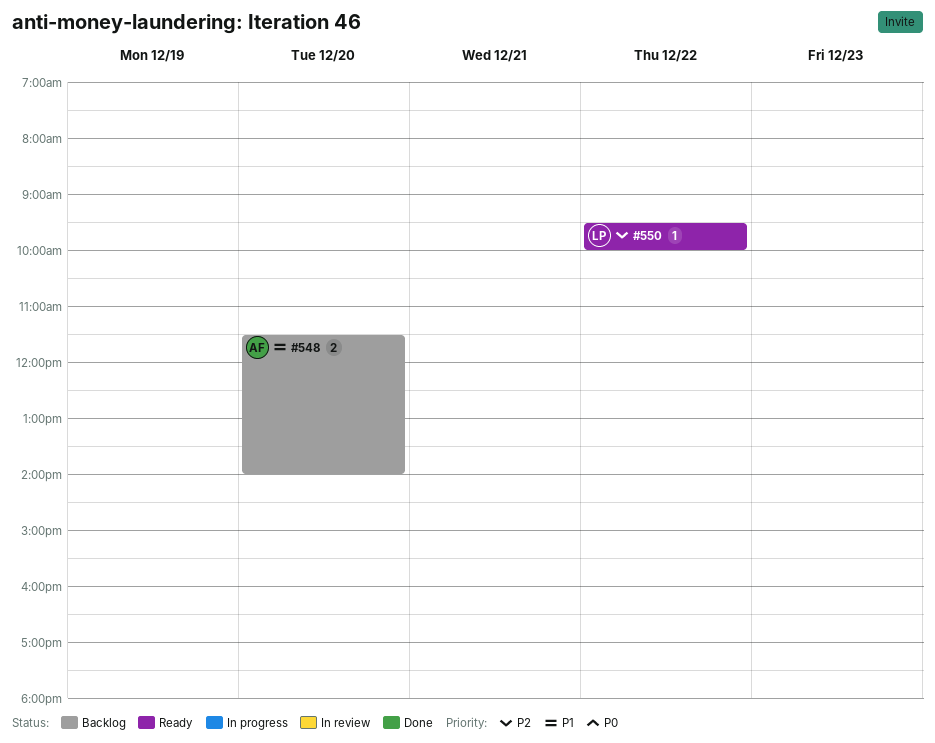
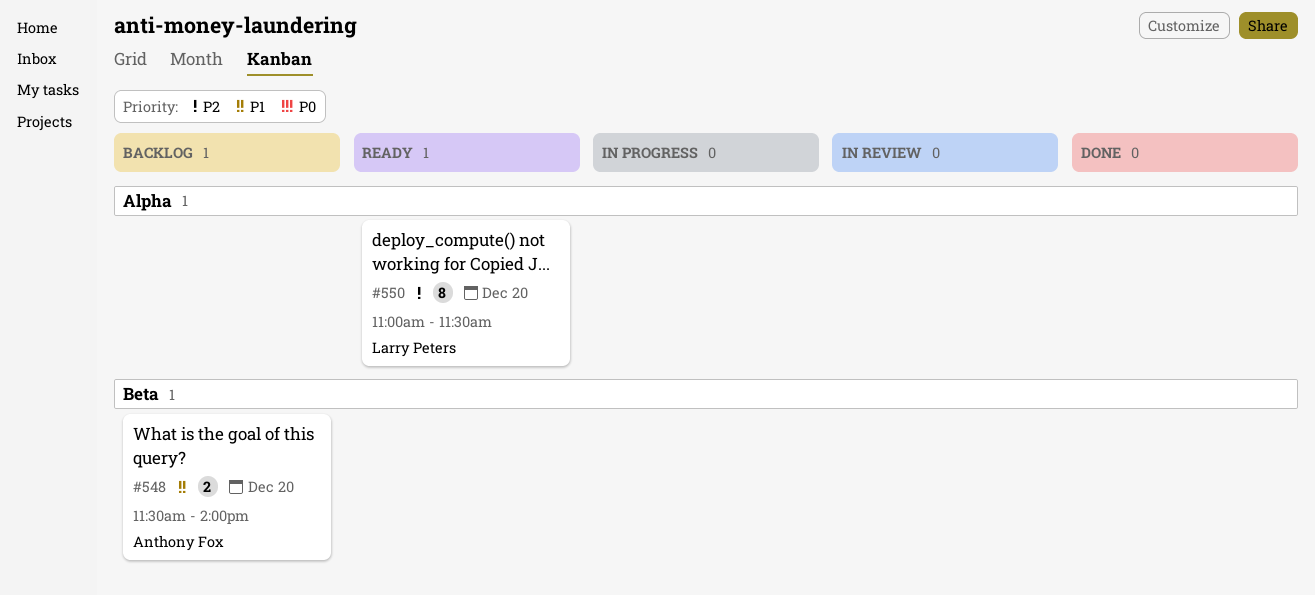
#550, estimate: 1 -> 8
#550, day: Dec 22 -> Dec 20
#550, begins: 09:30 -> 11:00
#550, ends: 10:00 -> 11:30

